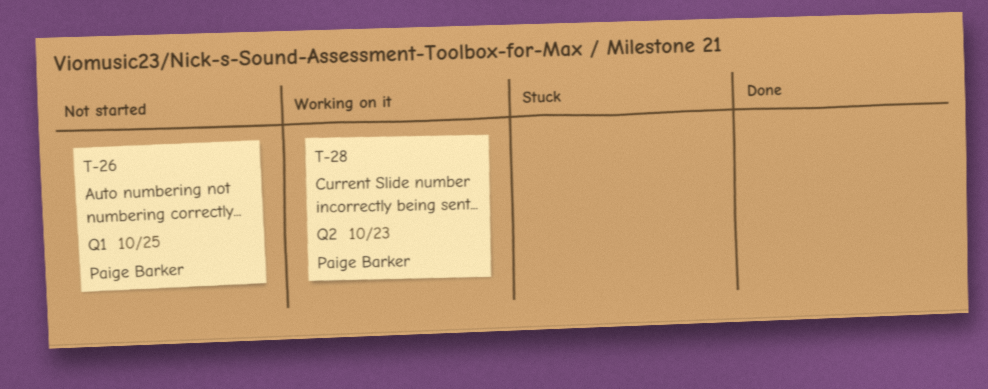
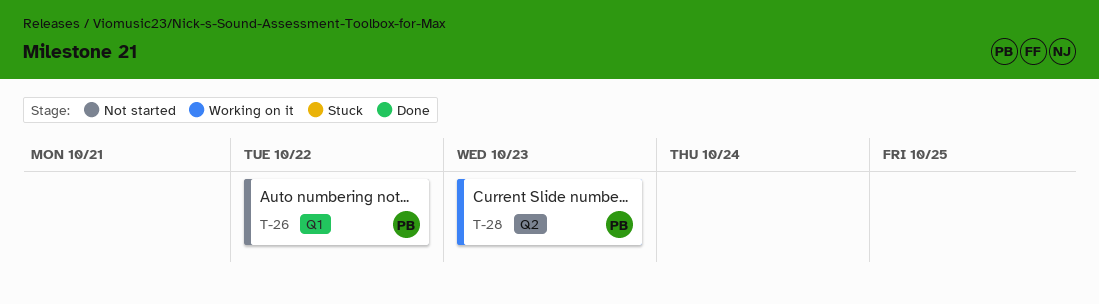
T-26, due: Oct 25 -> Oct 22

